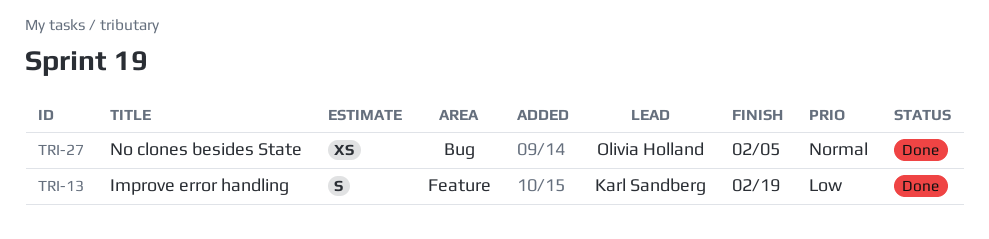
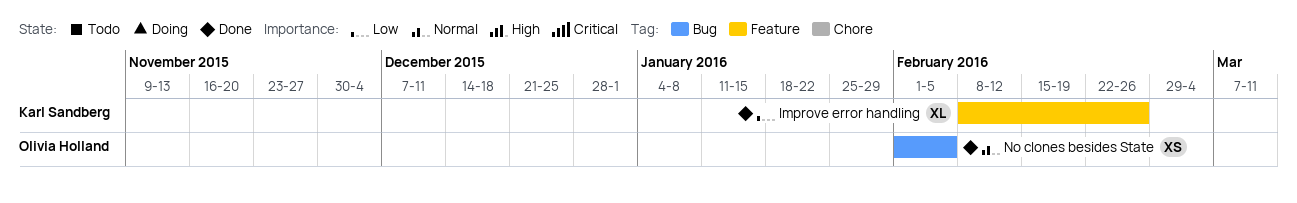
Improve error handling, estimate: S -> XL
Improve error handling, due: Feb 19 -> Feb 26

